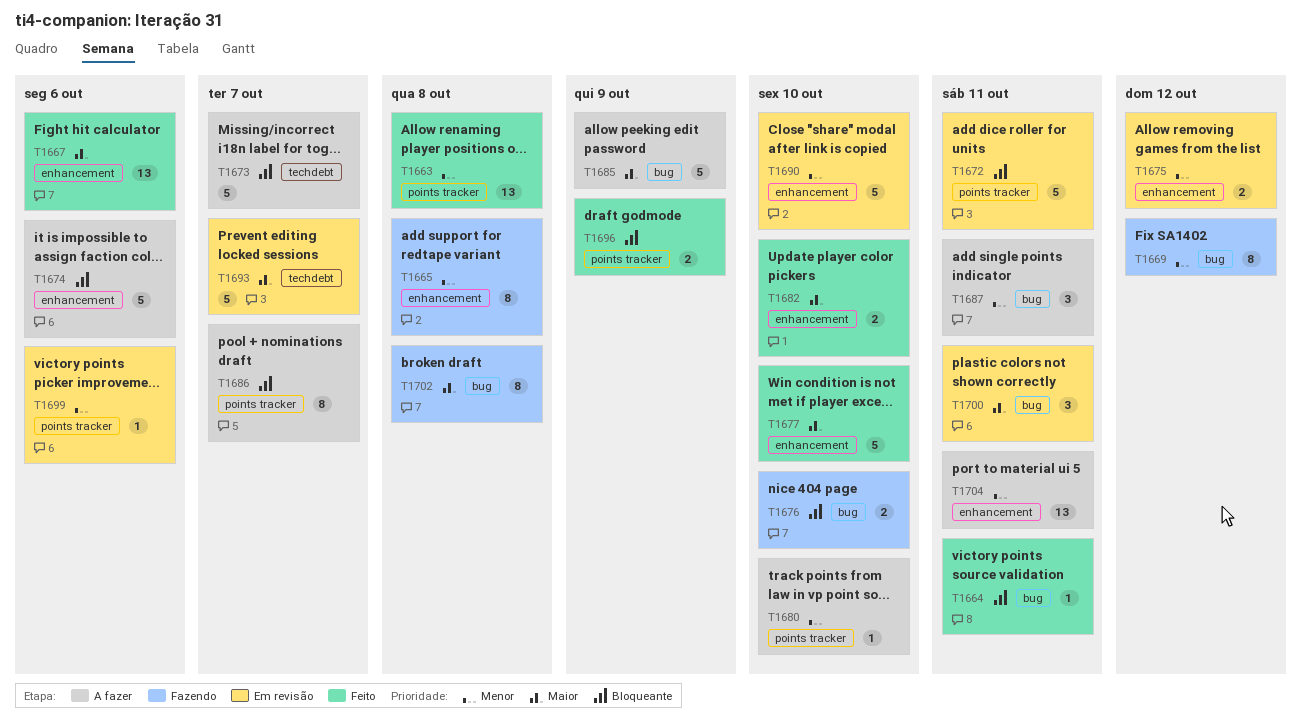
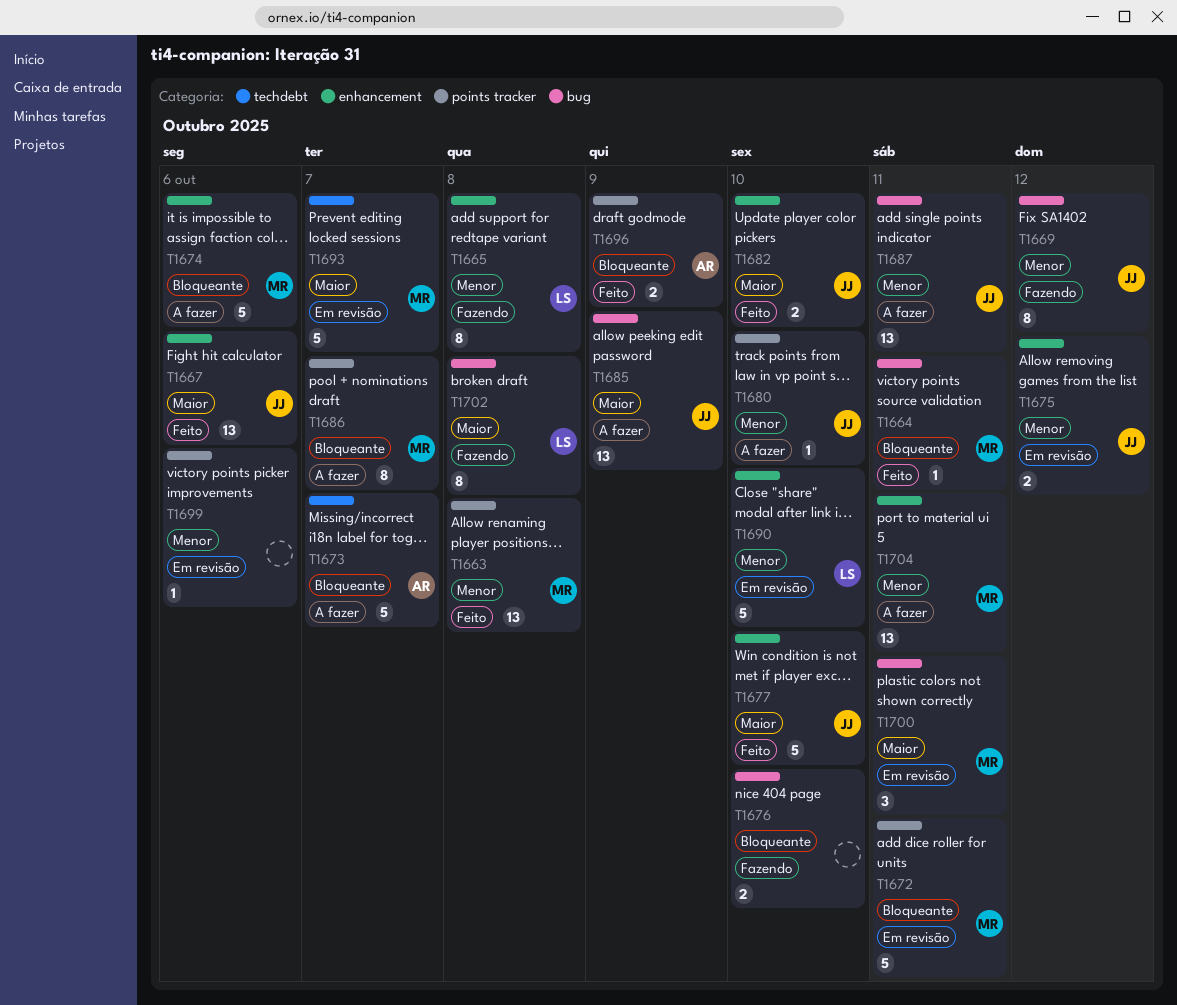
T1685, estimate: 5 -> 13
T1687, estimate: 3 -> 13

